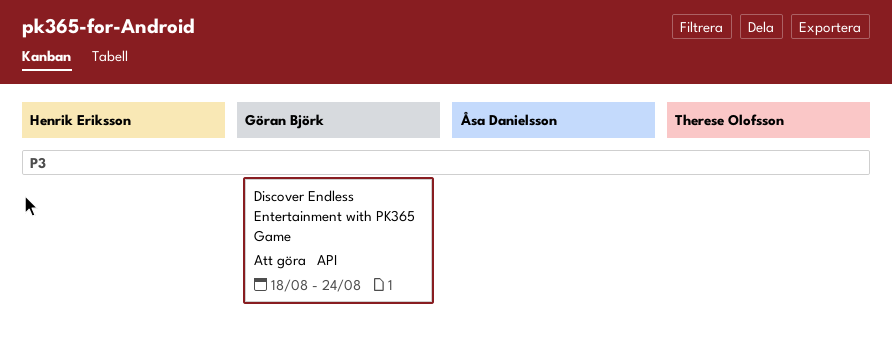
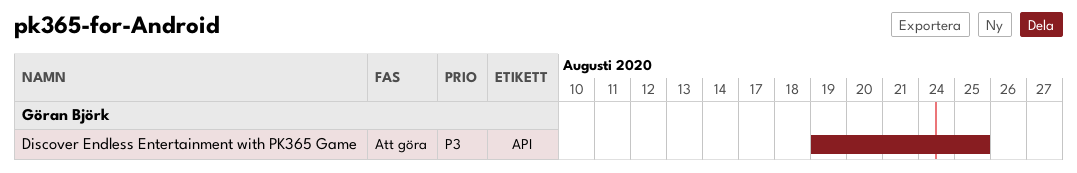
Discover Endless Entertainment with PK365 Game, start: Aug 18 -> Aug 19
Discover Endless Entertainment with PK365 Game, due: Aug 24 -> Aug 25

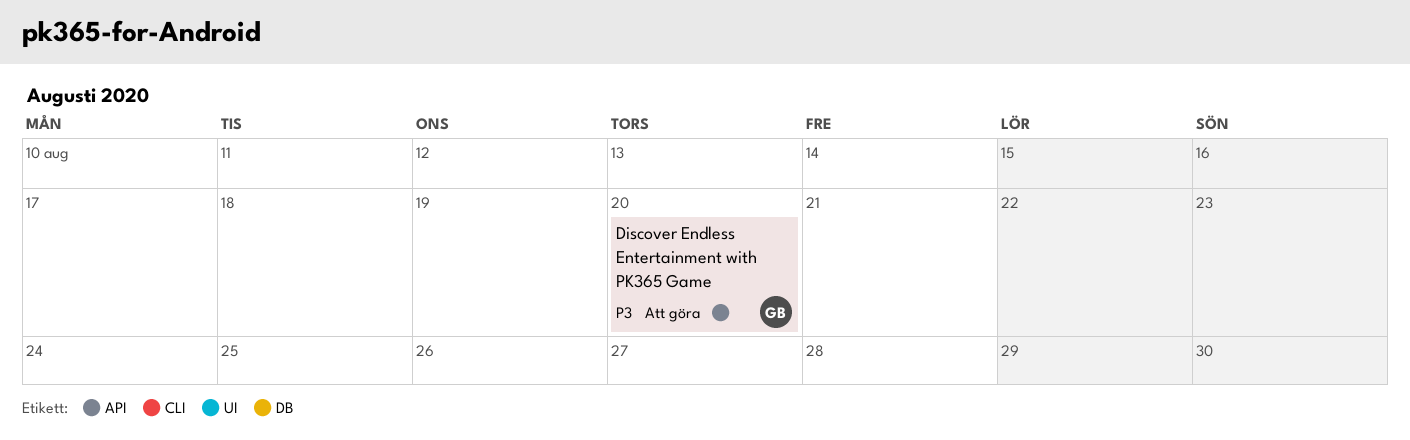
Discover Endless Entertainment with PK365 Game, due: Aug 25 -> Aug 20

